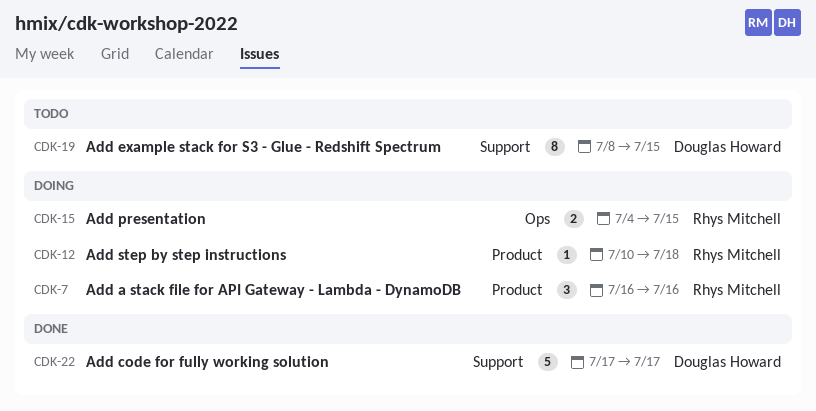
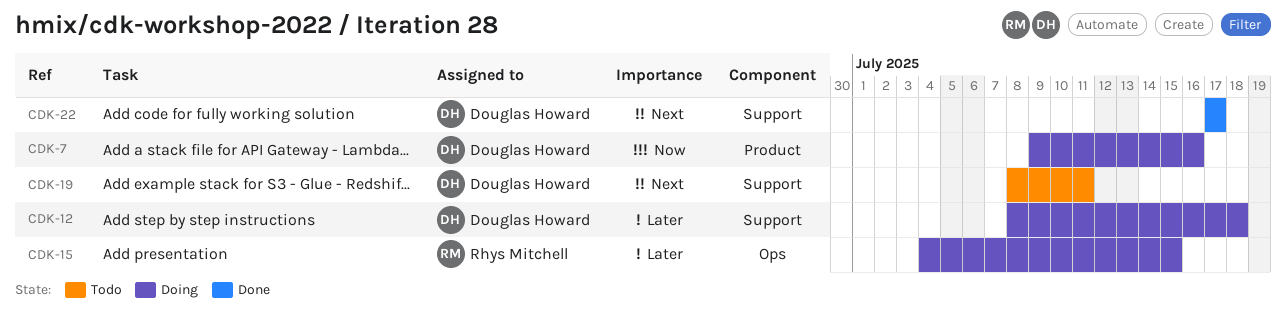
CDK-7, owner: Rhys Mitchell -> Douglas Howard
CDK-7, start: Jul 16 -> Jul 9
CDK-12, owner: Rhys Mitchell -> Douglas Howard
CDK-12, label: Product -> Support
CDK-12, start: Jul 10 -> Jul 8
CDK-19, due: Jul 15 -> Jul 11

